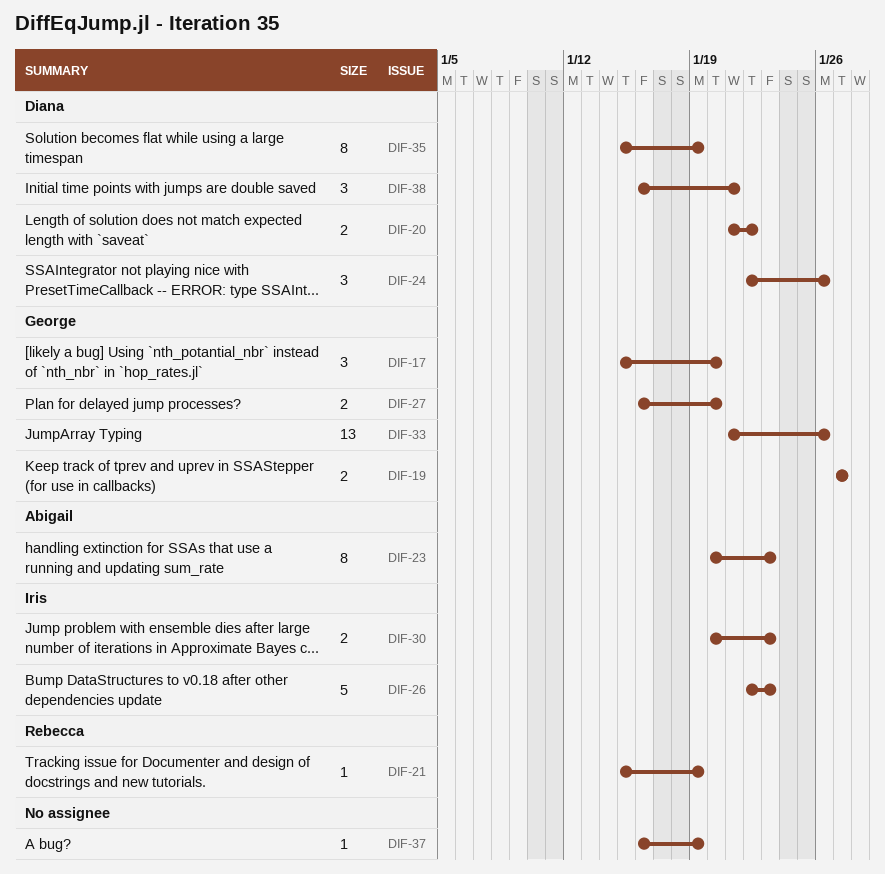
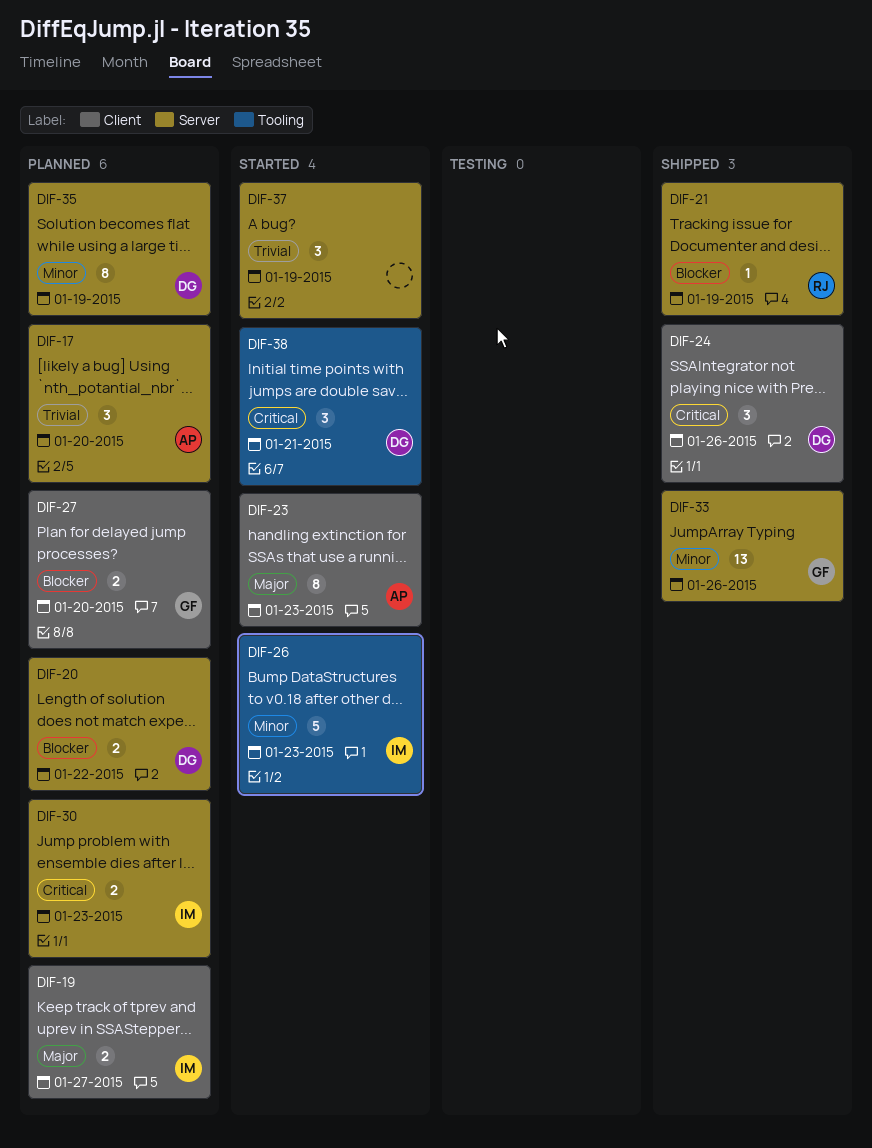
DIF-17, owner: George -> Abigail
DIF-19, owner: George -> Iris
DIF-37, estimate: 1 -> 3

